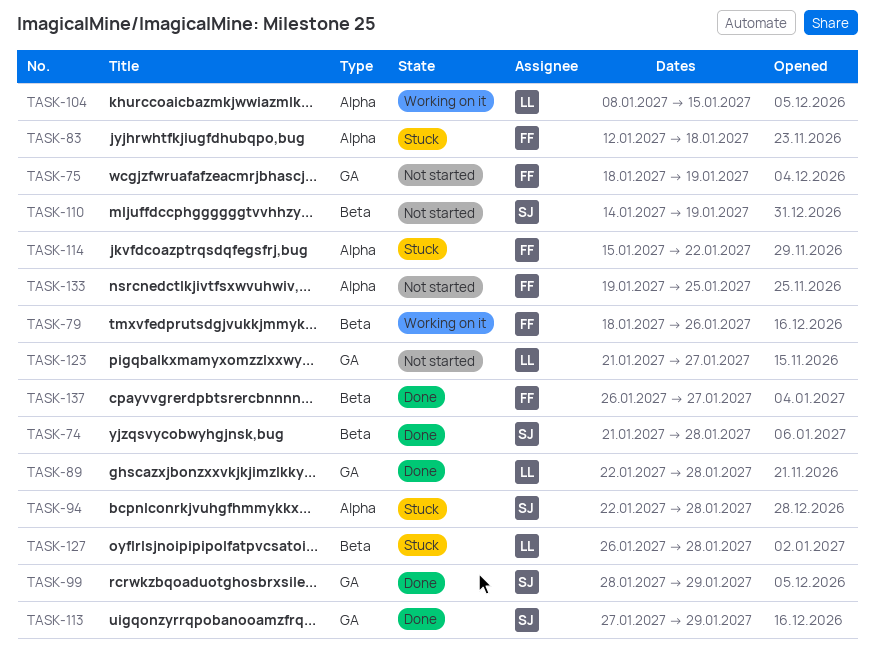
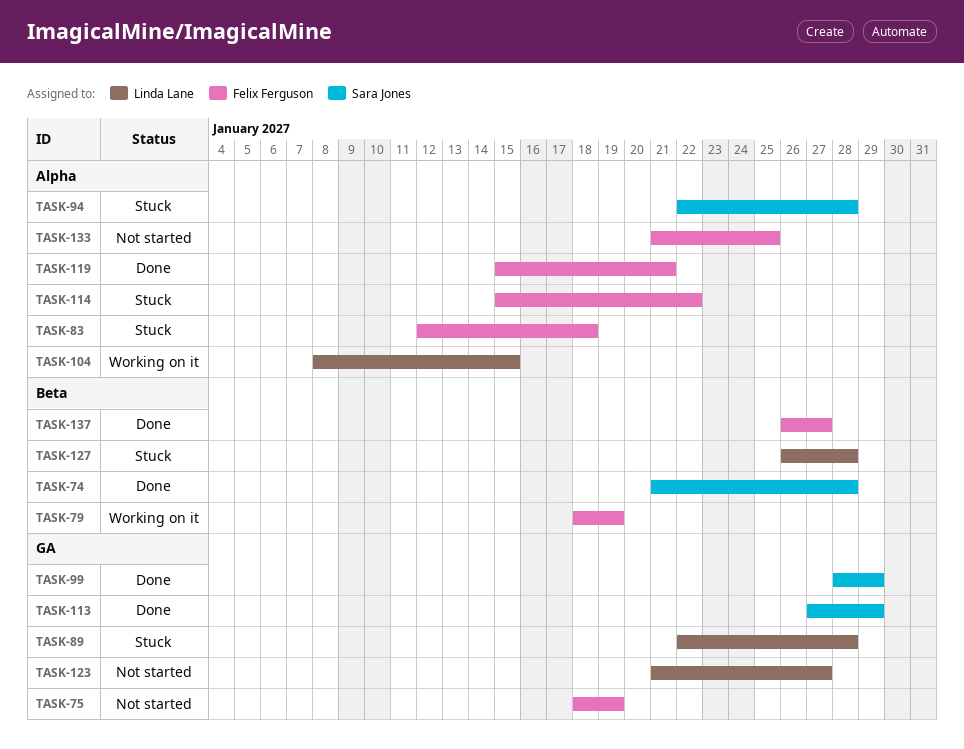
TASK-79, due: Jan 26 -> Jan 19
TASK-89, status: Done -> Stuck
TASK-110: present -> none
TASK-119: none -> present
TASK-133, start: Jan 19 -> Jan 21

